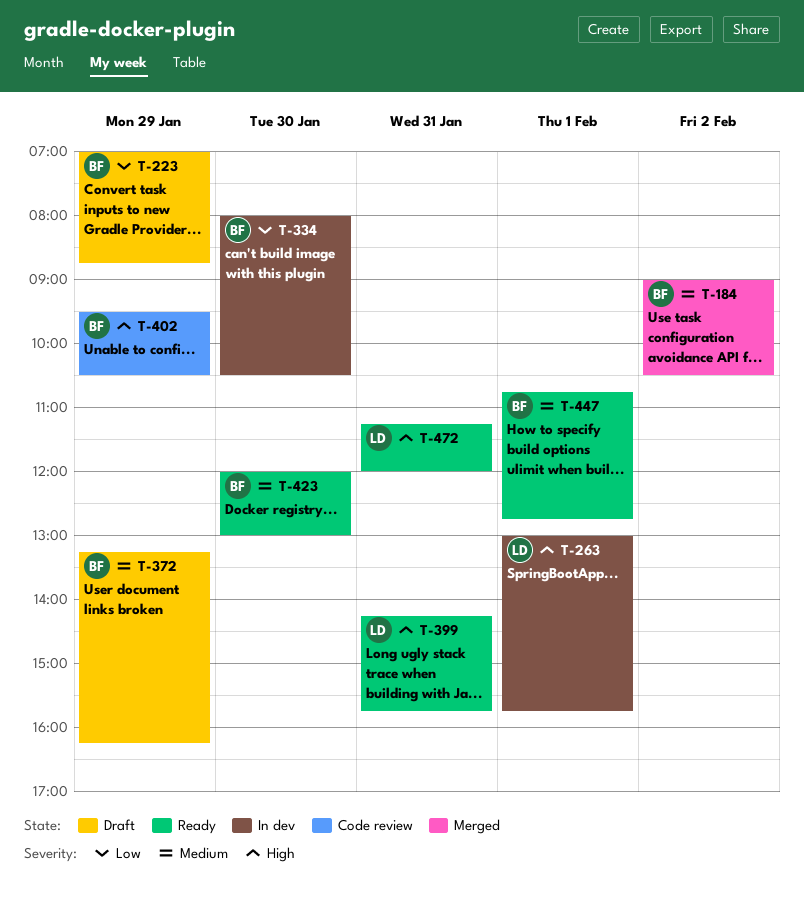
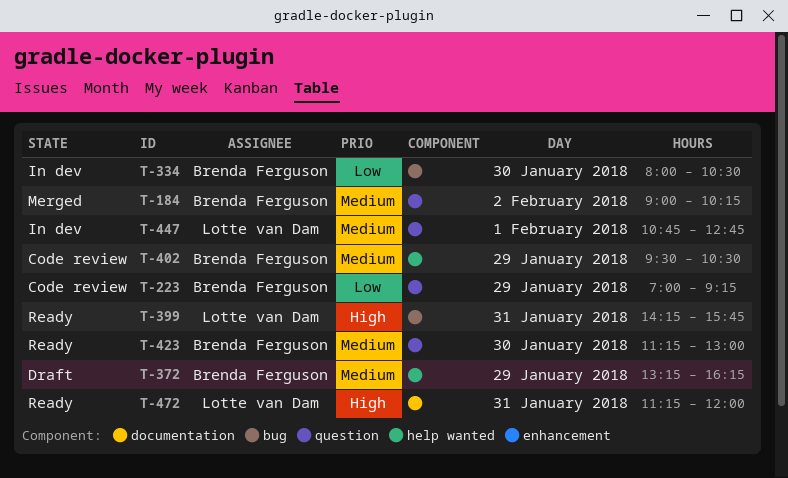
T-184, ends: 10:30 -> 10:15
T-223, status: Draft -> Code review
T-223, ends: 08:45 -> 09:15
T-263: present -> none
T-402, priority: High -> Medium
T-423, begins: 12:00 -> 11:15
T-447, status: Ready -> In dev
T-447, owner: Brenda Ferguson -> Lotte van Dam

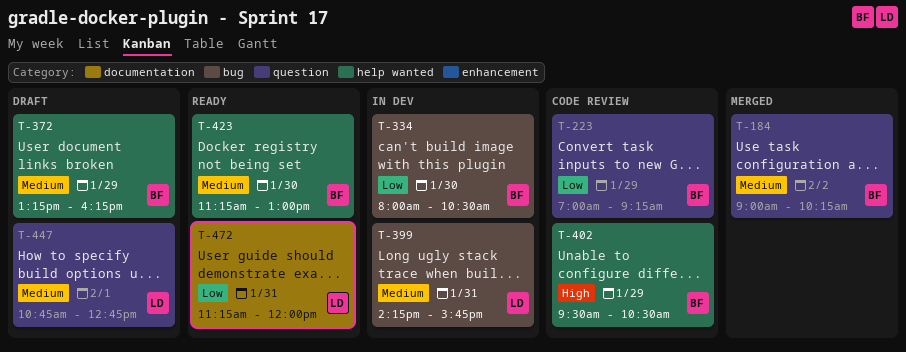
T-399, status: Ready -> In dev
T-399, priority: High -> Medium
T-402, priority: Medium -> High
T-423, label: question -> help wanted
T-447, status: In dev -> Draft
T-472, priority: High -> Low

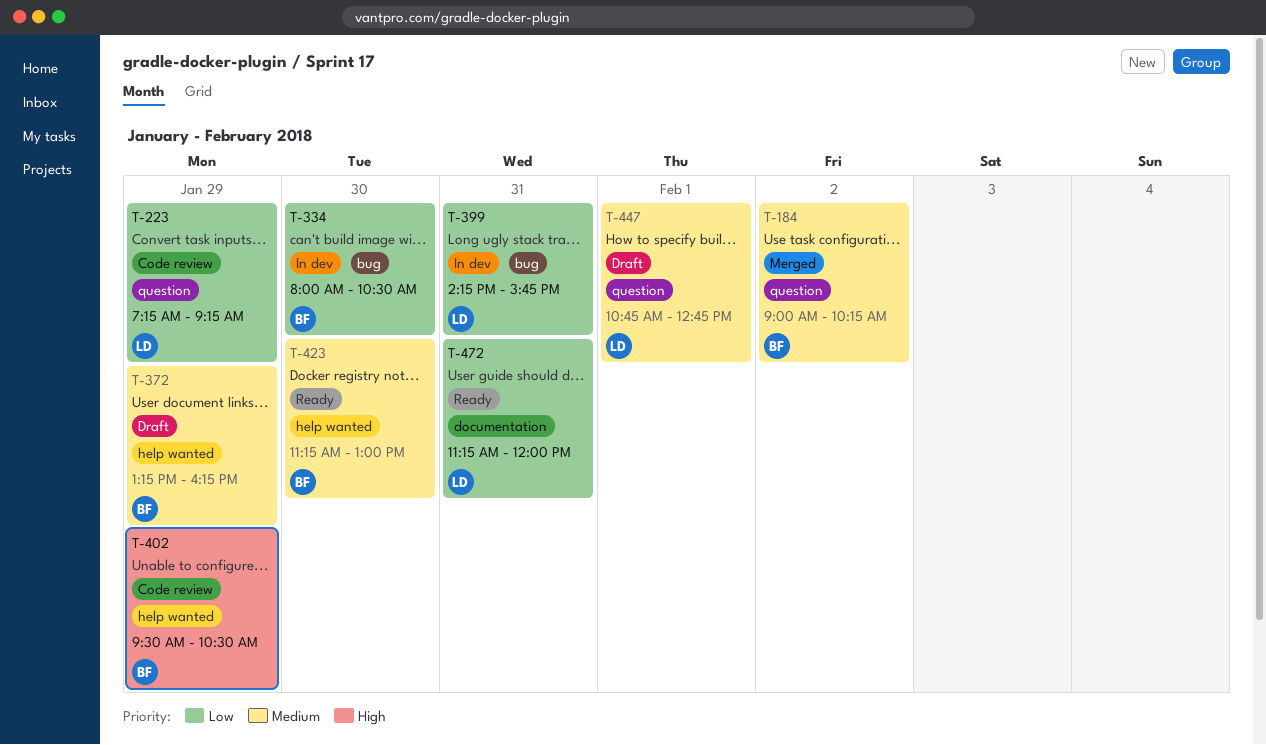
T-223, owner: BF -> LD
T-223, begins: 07:00 -> 07:15
T-399, priority: Medium -> Low

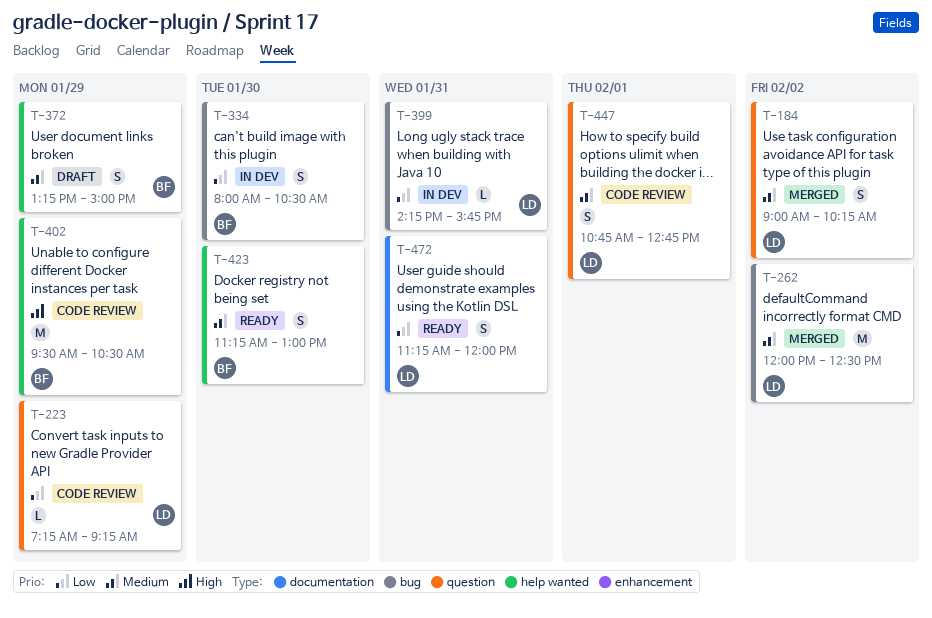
T-184, owner: BF -> LD
T-262: none -> present
T-372, ends: 16:15 -> 15:00
T-447, status: Draft -> Code review

